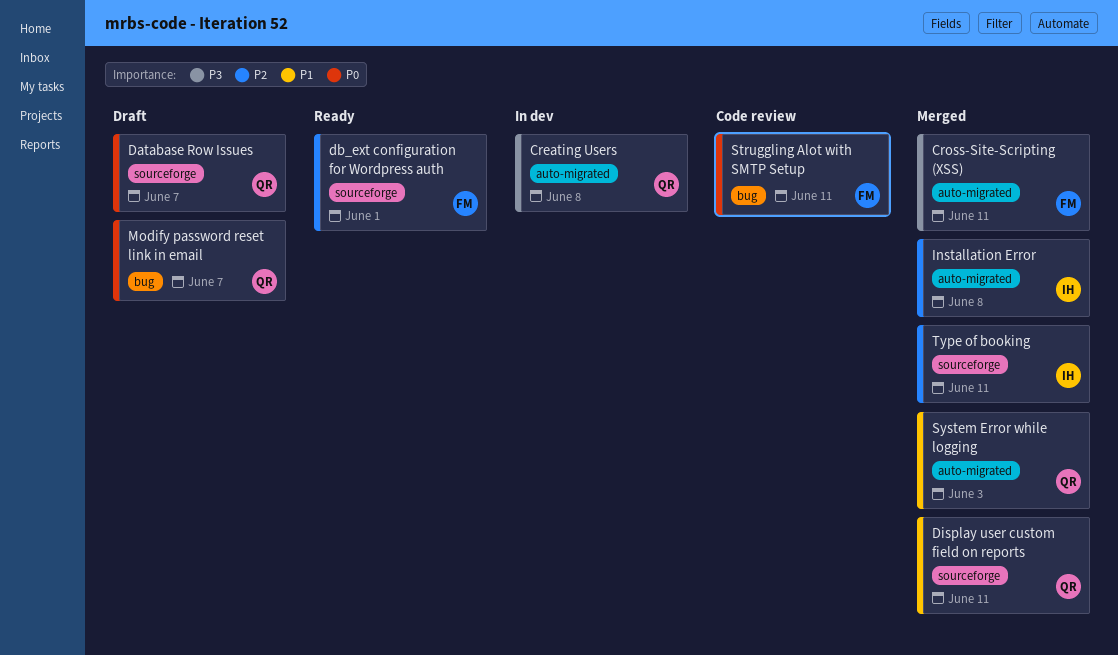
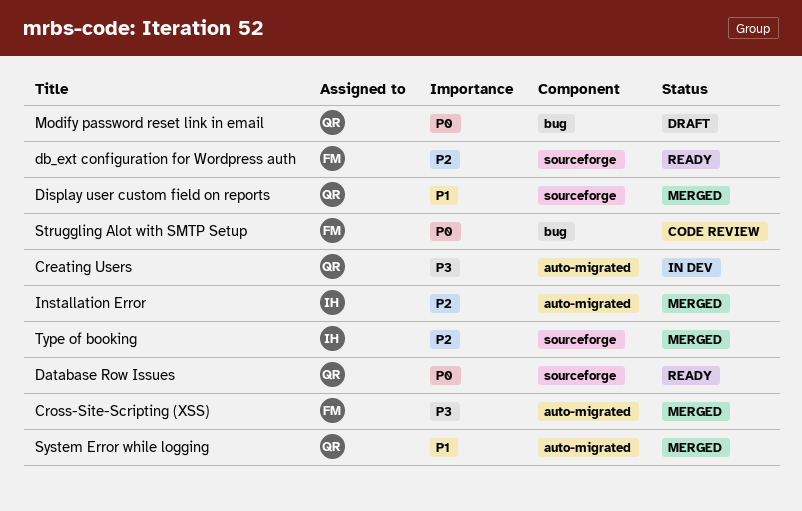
Database Row Issues, status: Draft -> Ready

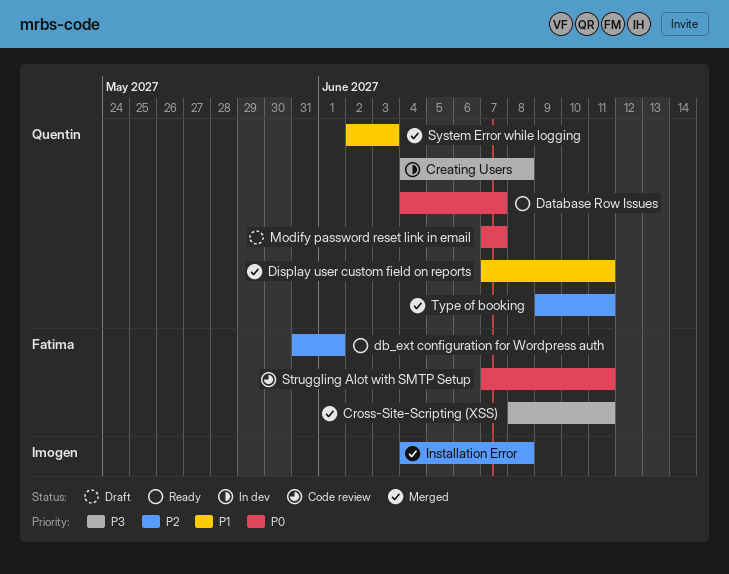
Type of booking, owner: Imogen -> Quentin

